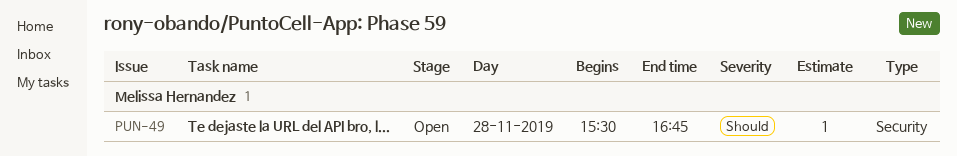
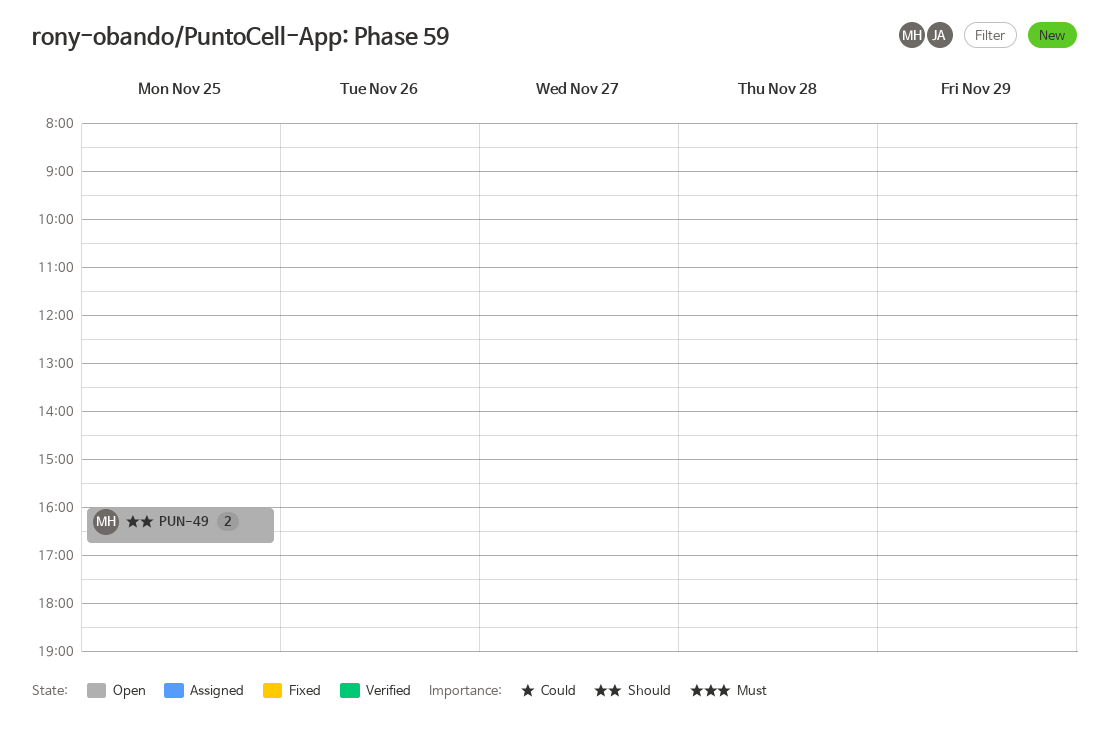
PUN-49, estimate: 1 -> 2
PUN-49, day: Nov 28 -> Nov 25
PUN-49, begins: 15:30 -> 16:00

